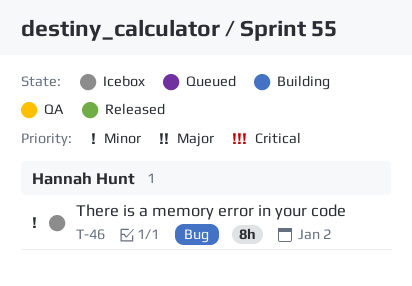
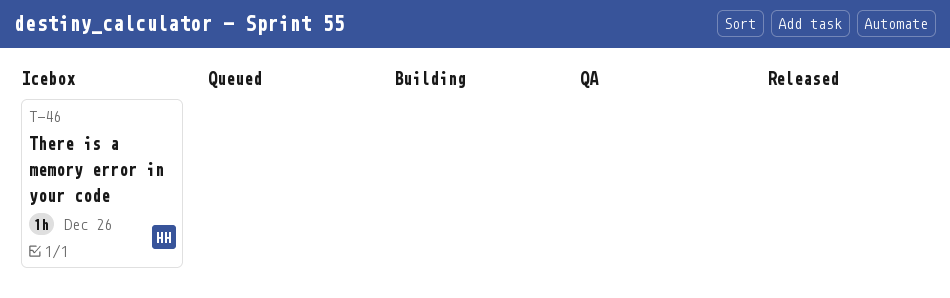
T-46, estimate: 8h -> 1h
T-46, due: Jan 2 -> Dec 26

